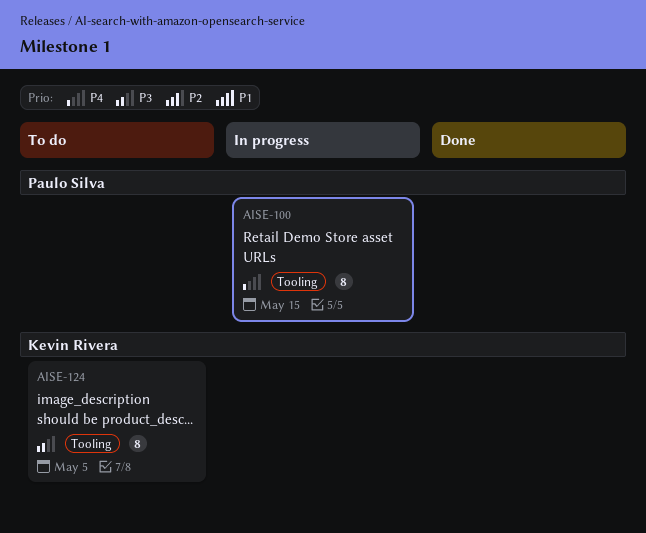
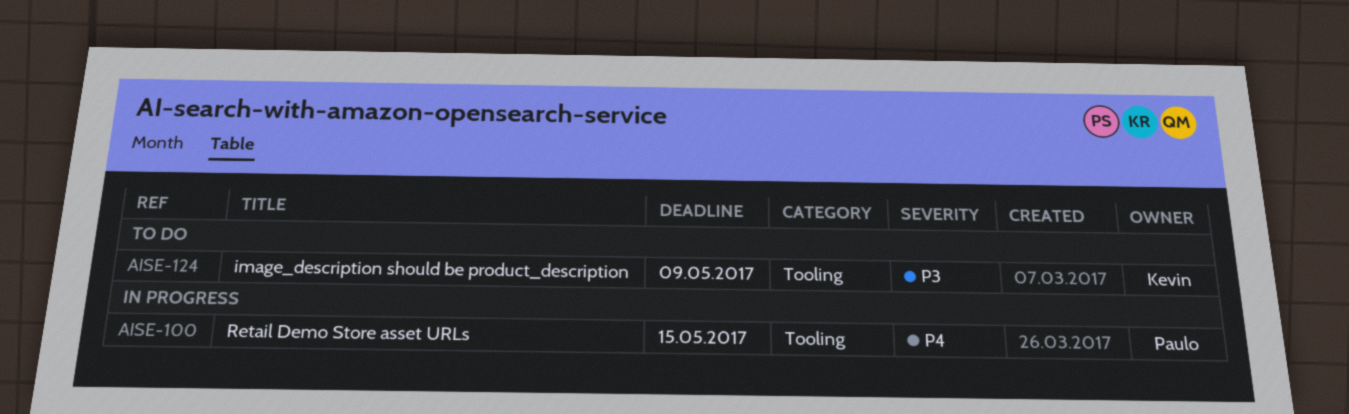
AISE-124, due: May 5 -> May 9

